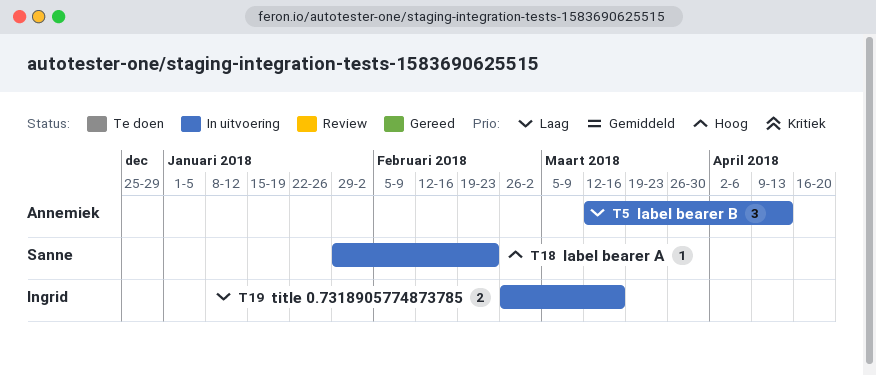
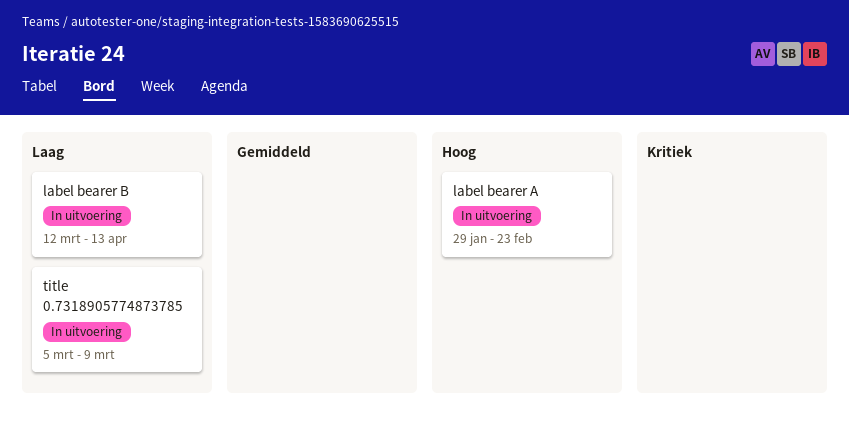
title 0.7318905774873785, start: Feb 26 -> Mar 5
title 0.7318905774873785, due: Mar 16 -> Mar 9

